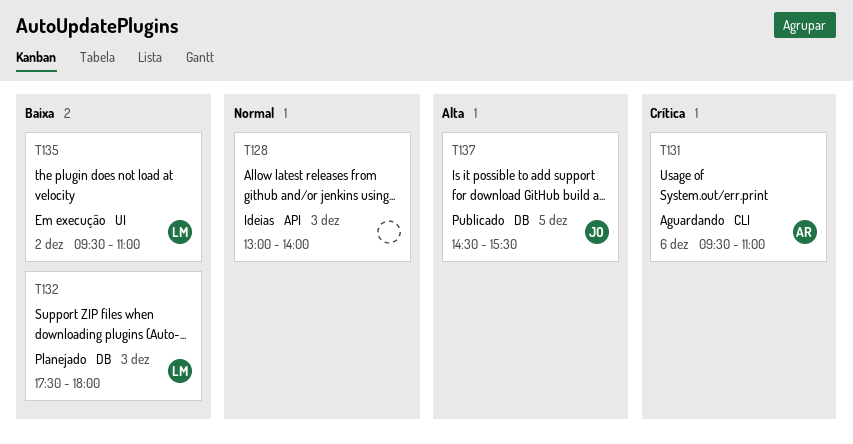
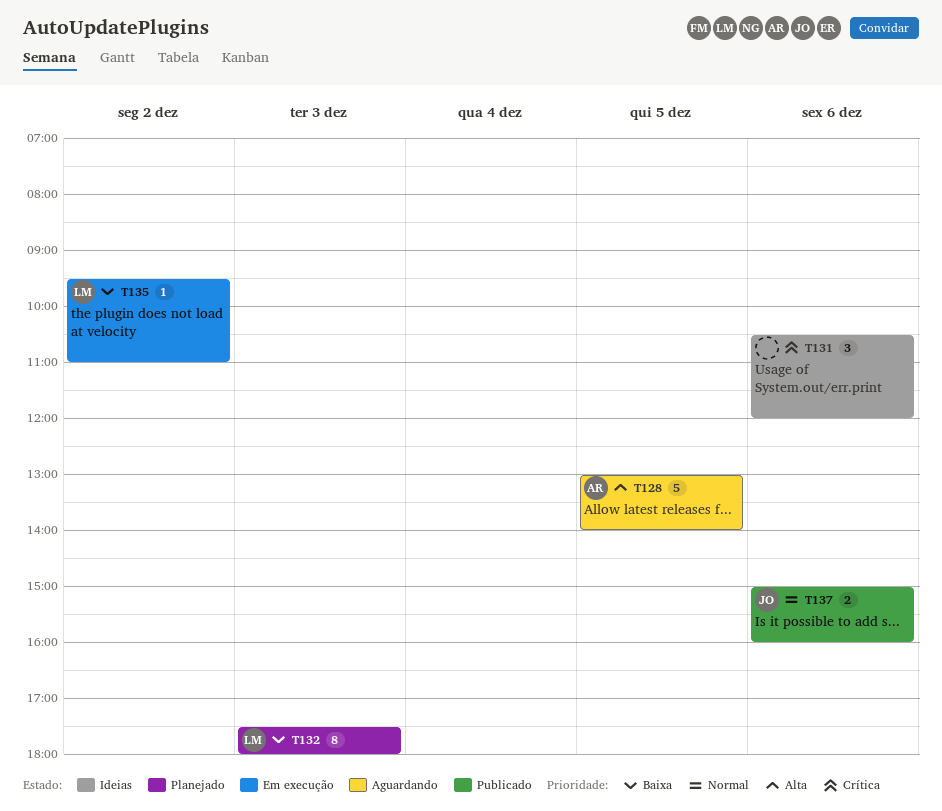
T128, status: Ideias -> Aguardando
T128, owner: none -> AR
T128, priority: Normal -> Alta
T128, day: Dec 3 -> Dec 5
T131, status: Aguardando -> Ideias
T131, owner: AR -> none
T131, begins: 09:30 -> 10:30
T131, ends: 11:00 -> 12:00
T137, priority: Alta -> Normal
T137, day: Dec 5 -> Dec 6
T137, begins: 14:30 -> 15:00
T137, ends: 15:30 -> 16:00

